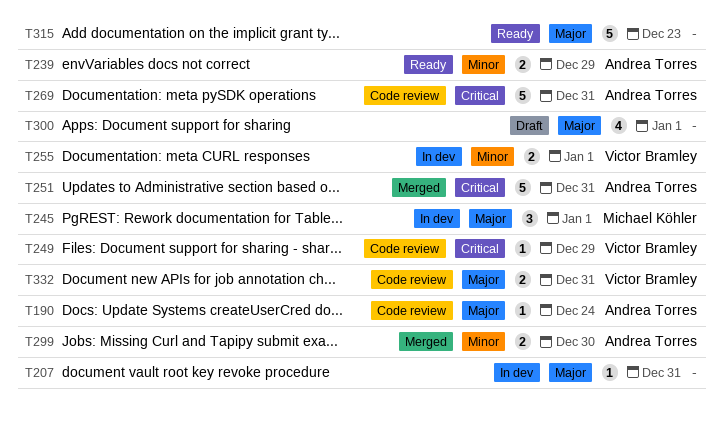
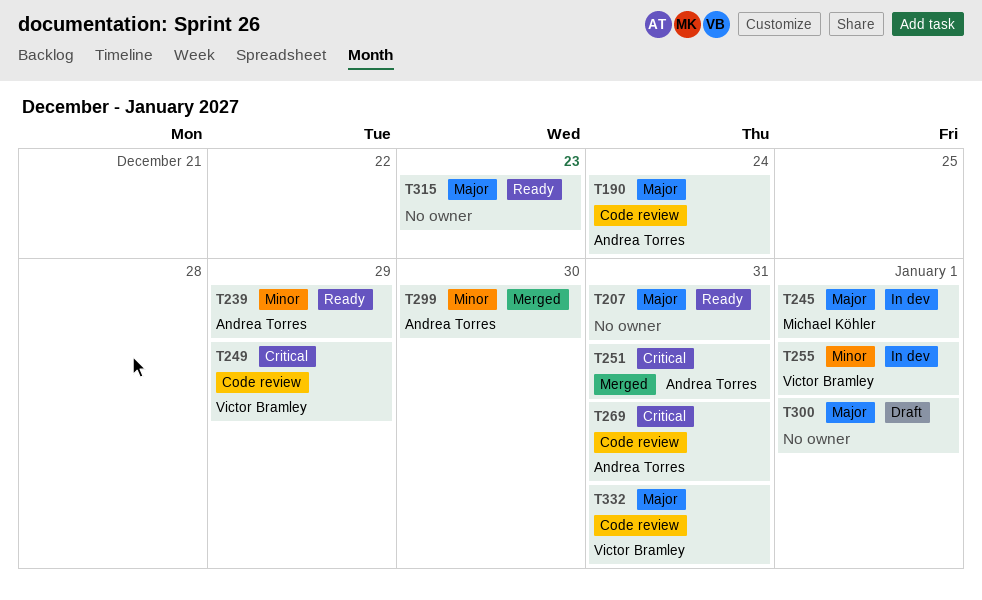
T207, status: In dev -> Ready

